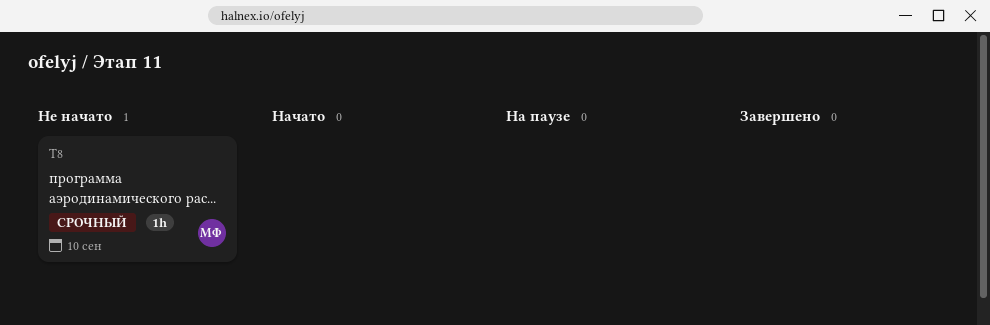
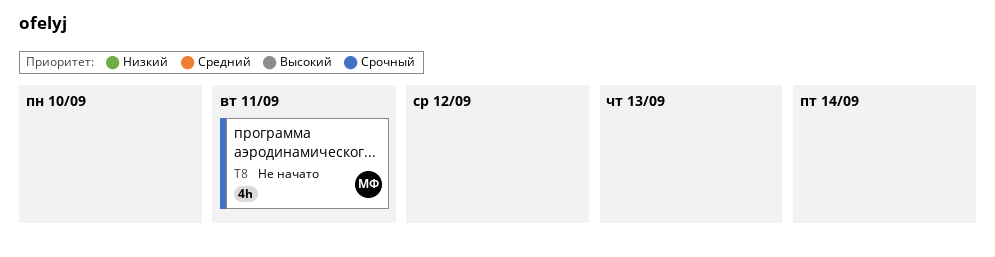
T8, estimate: 1h -> 4h
T8, due: Sep 10 -> Sep 11

